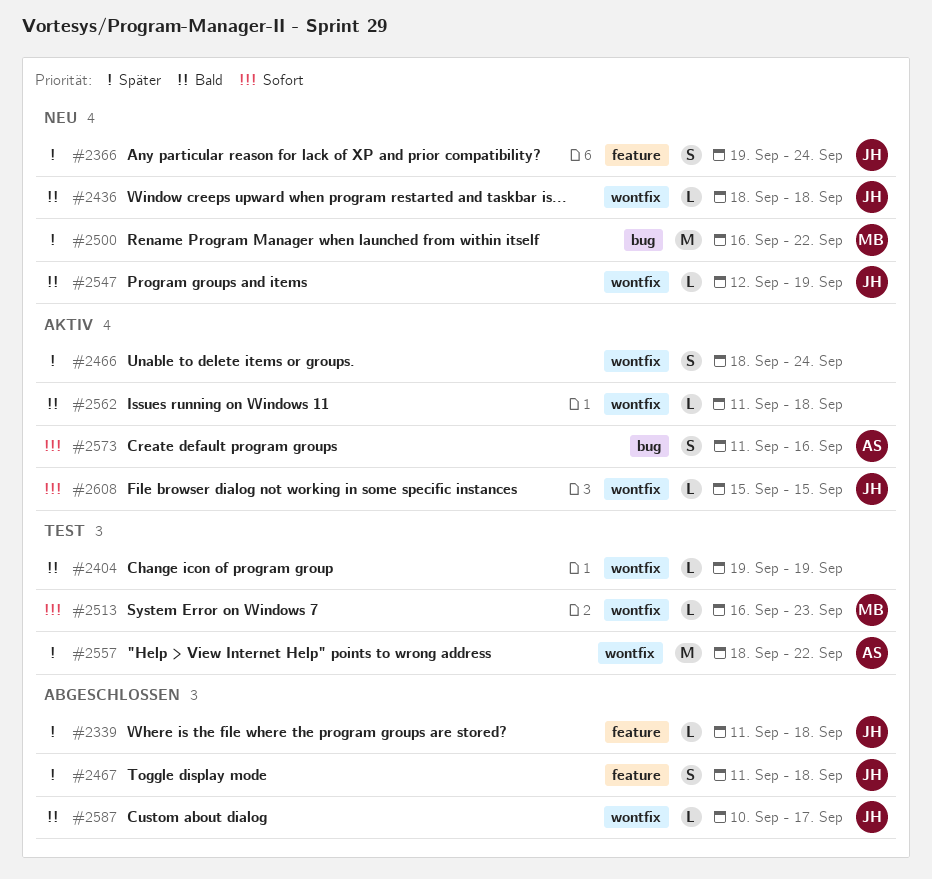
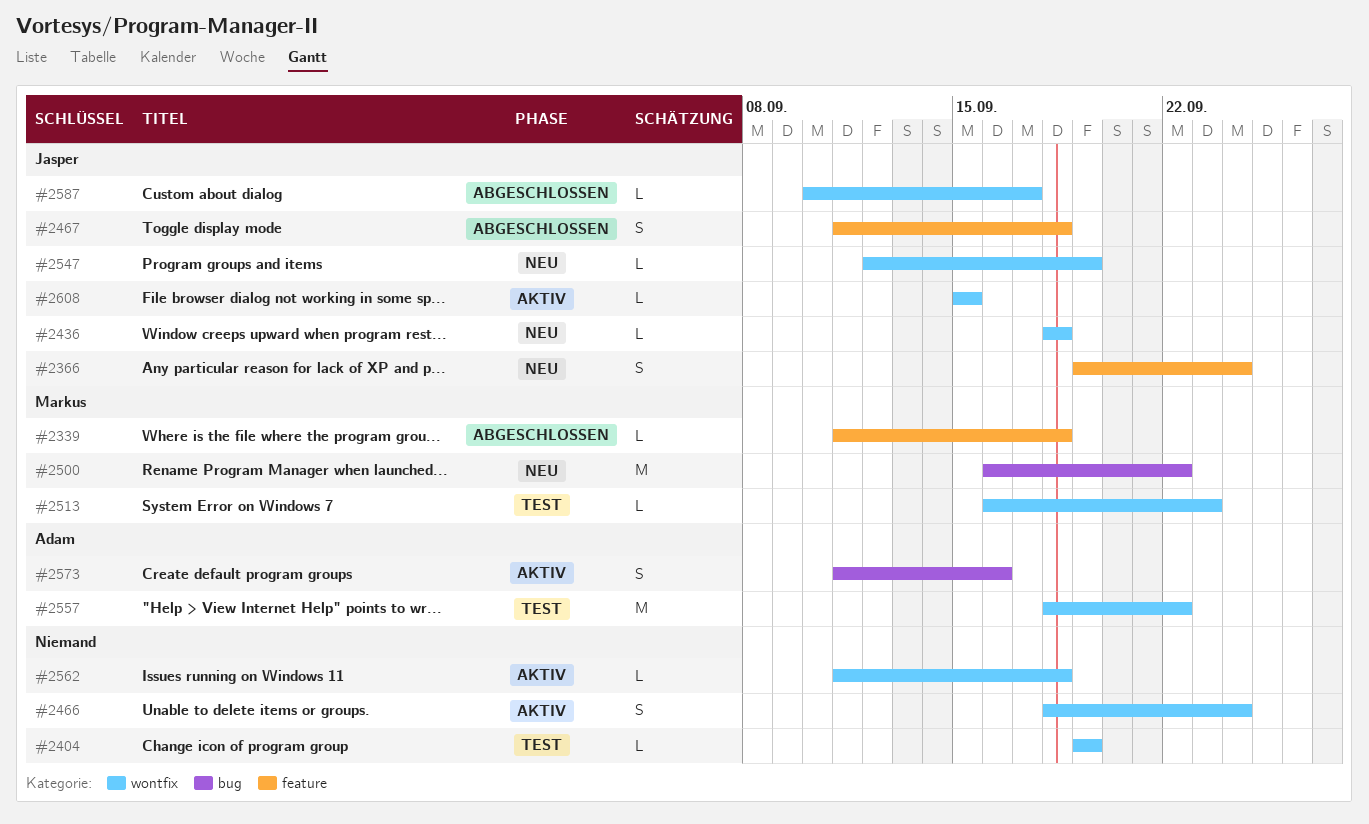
#2339, owner: Jasper -> Markus

